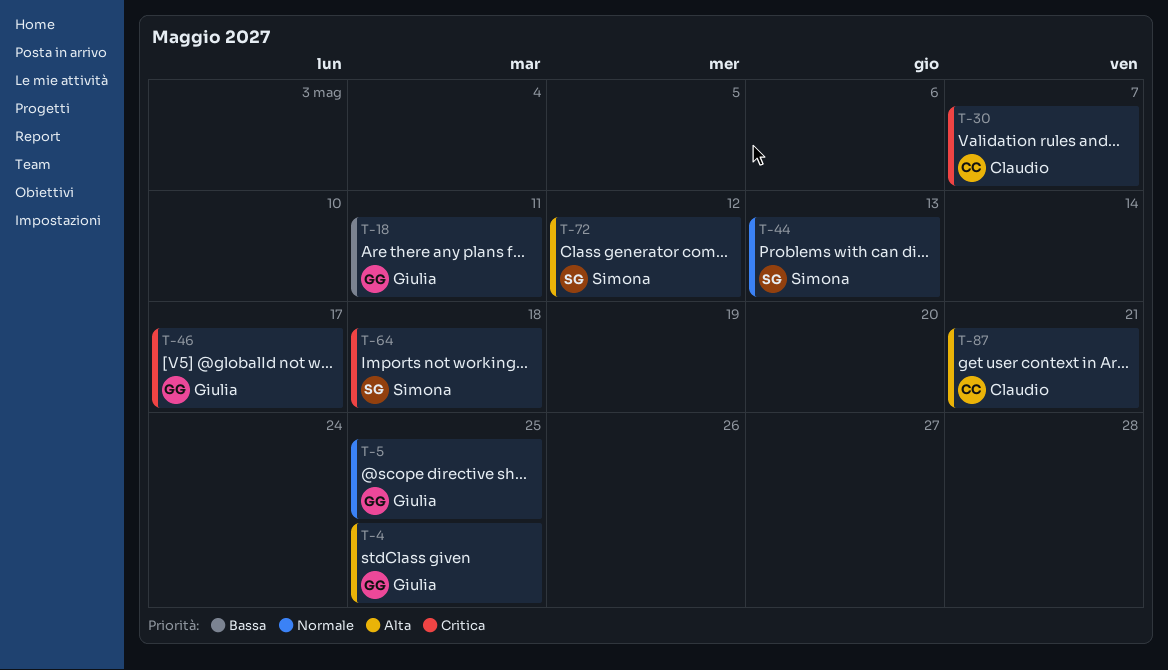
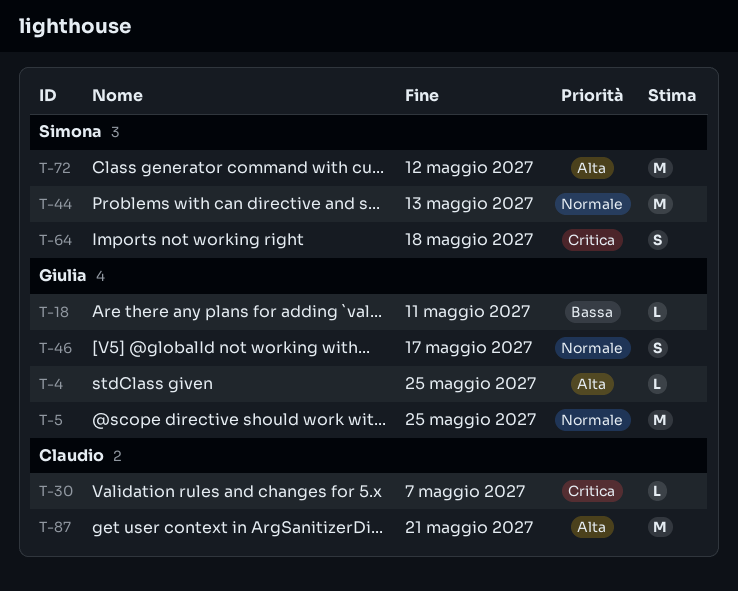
T-46, priority: Critica -> Normale

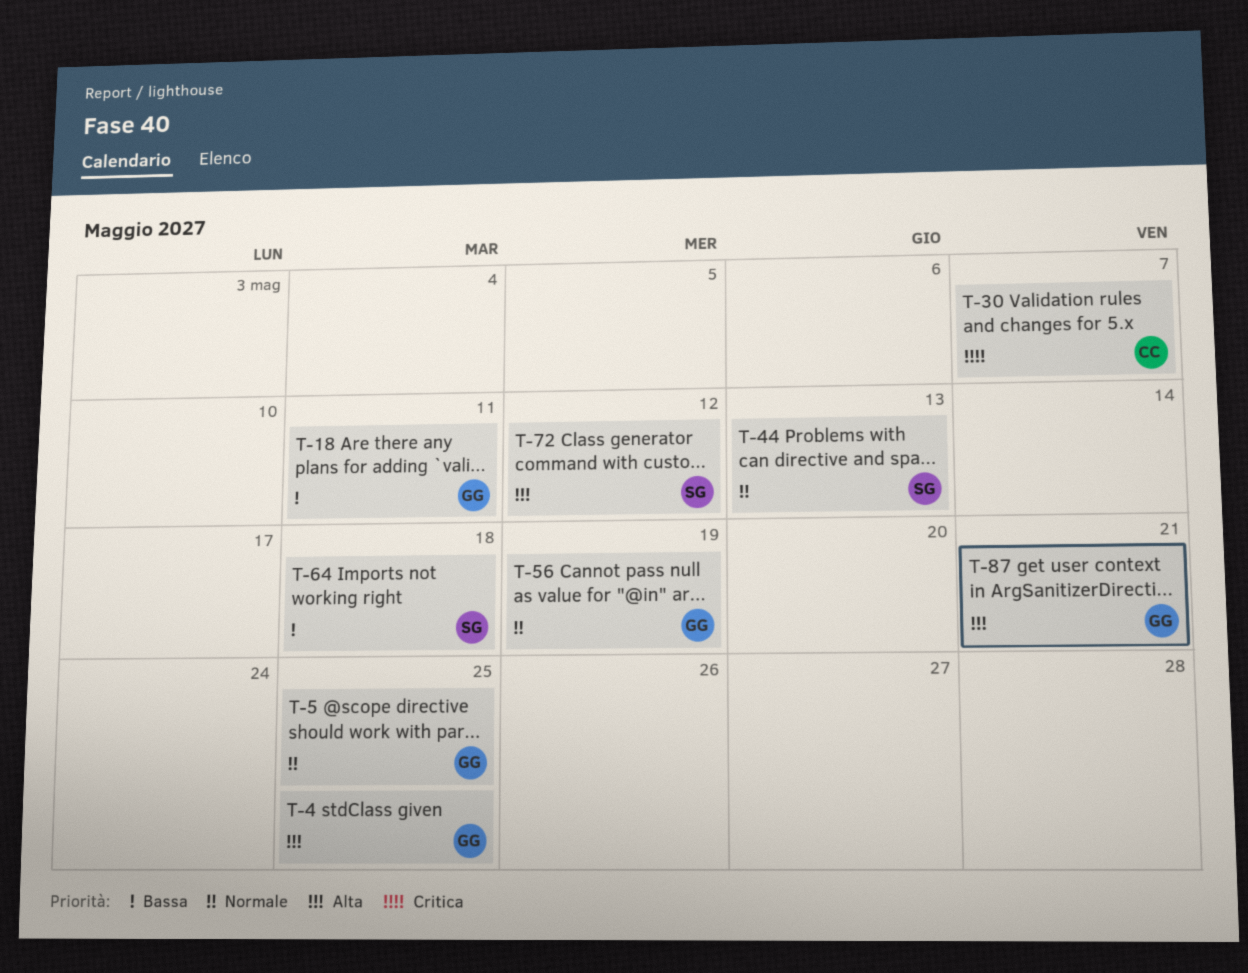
T-46: present -> none
T-56: none -> present
T-64, priority: Critica -> Bassa
T-87, owner: Claudio -> Giulia

